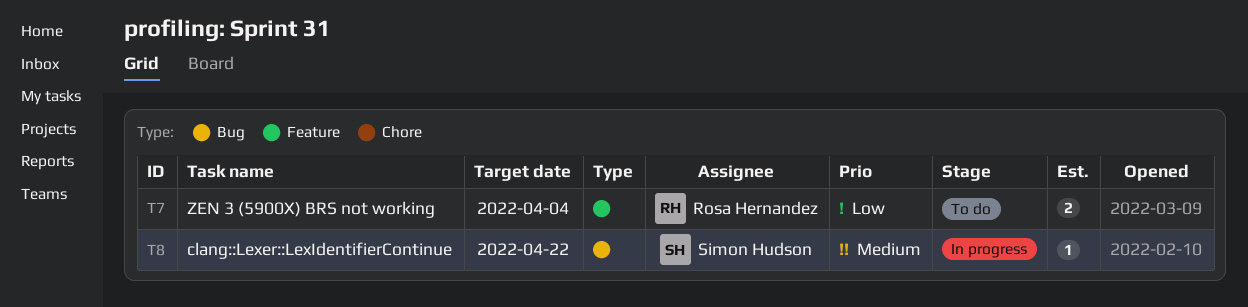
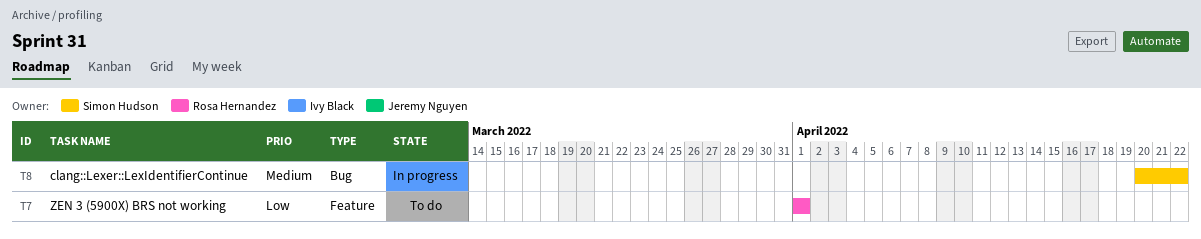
T7, due: Apr 4 -> Apr 1

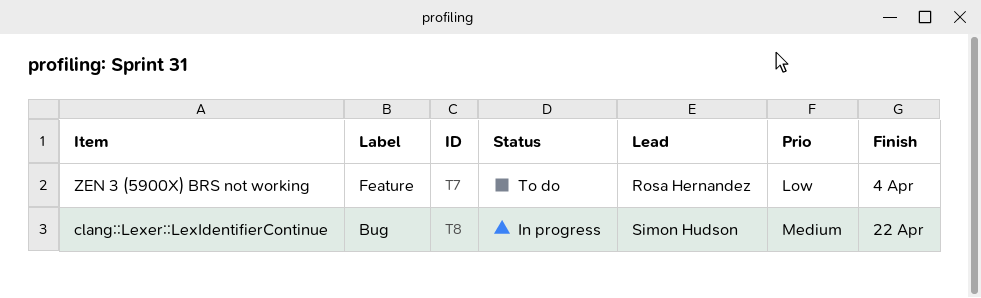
T7, due: Apr 1 -> Apr 4

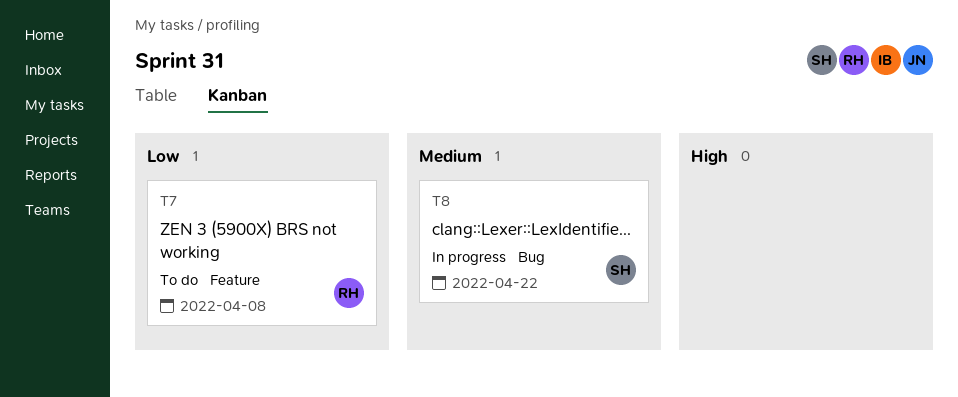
T7, due: Apr 4 -> Apr 8

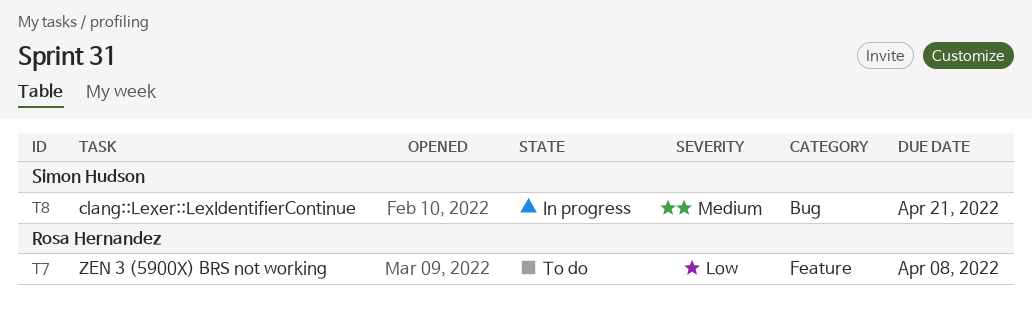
T8, due: Apr 22 -> Apr 21

